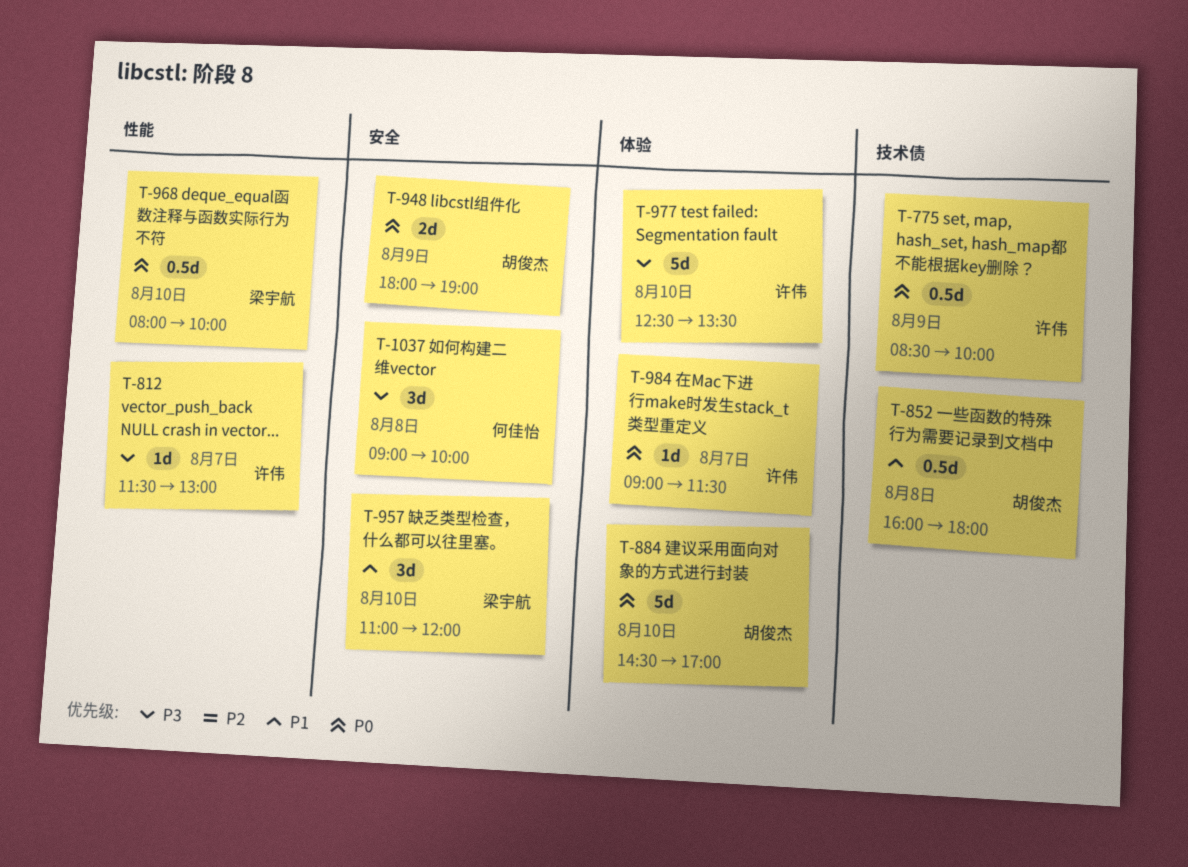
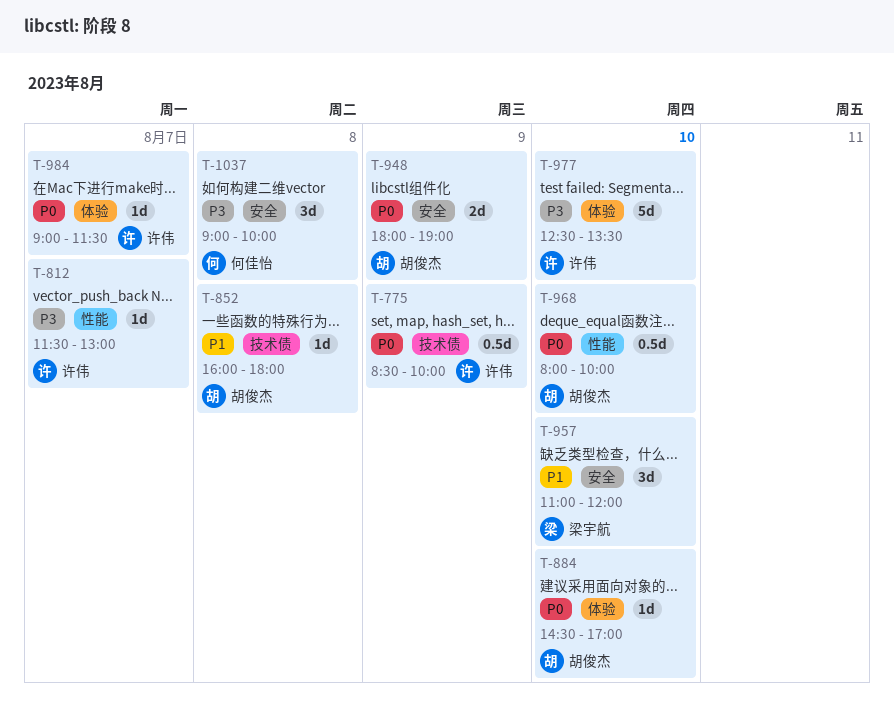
T-852, estimate: 0.5d -> 1d
T-884, estimate: 5d -> 1d
T-968, owner: 梁宇航 -> 胡俊杰

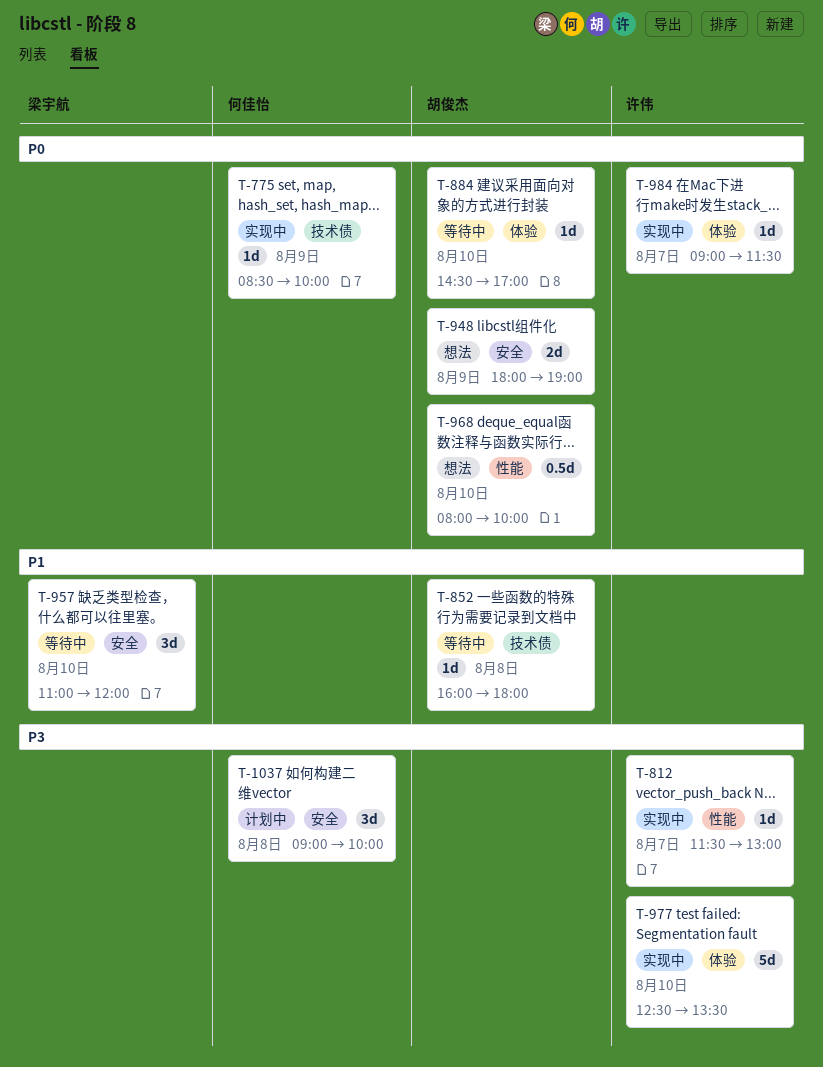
T-775, owner: 许伟 -> 何佳怡
T-775, estimate: 0.5d -> 1d

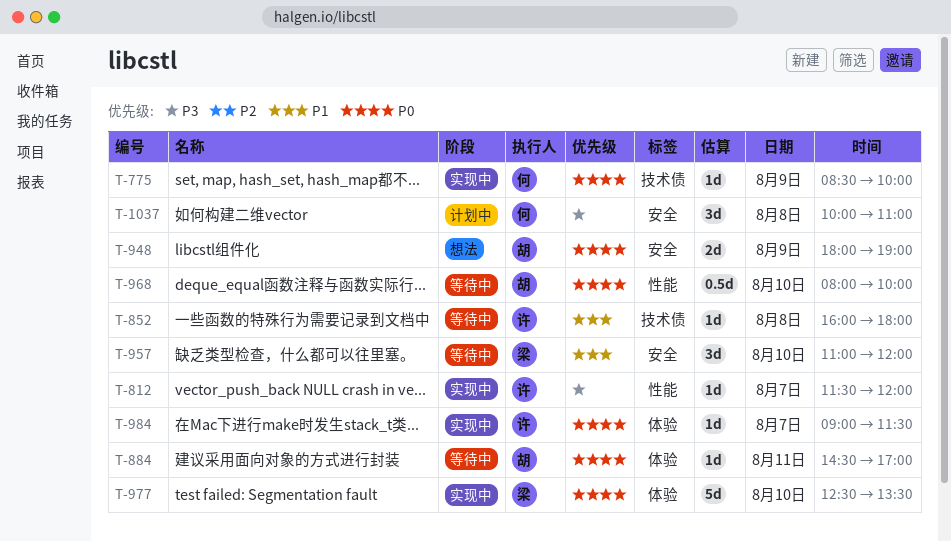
T-812, ends: 13:00 -> 12:00
T-852, owner: 胡俊杰 -> 许伟
T-884, day: Aug 10 -> Aug 11
T-968, status: 想法 -> 等待中
T-977, owner: 许伟 -> 梁宇航
T-977, priority: P3 -> P0
T-1037, begins: 09:00 -> 10:00
T-1037, ends: 10:00 -> 11:00

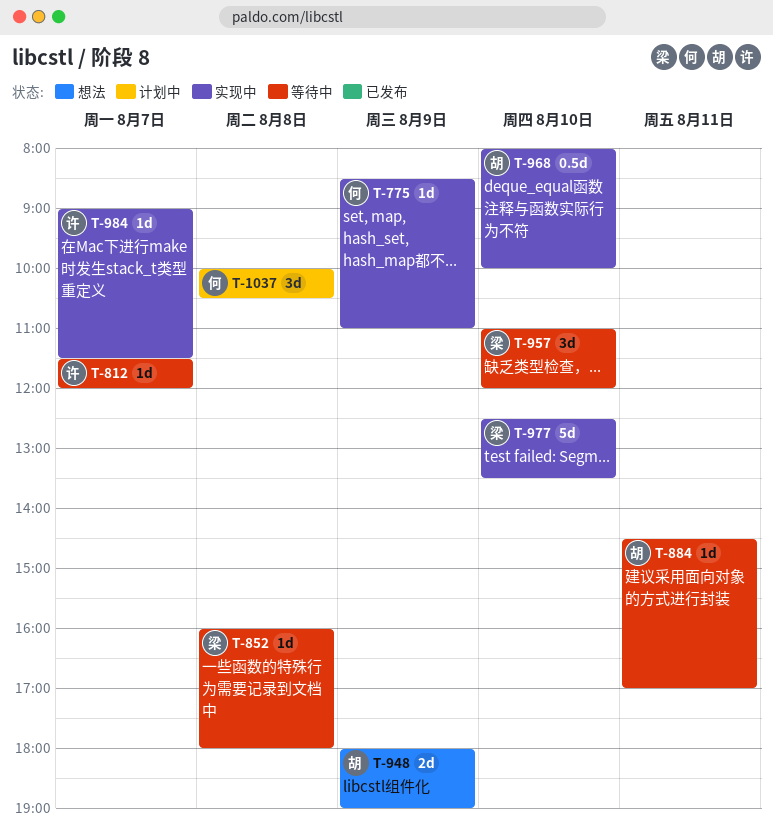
T-775, ends: 10:00 -> 11:00
T-812, status: 实现中 -> 等待中
T-852, owner: 许 -> 梁
T-968, status: 等待中 -> 实现中
T-1037, ends: 11:00 -> 10:30

